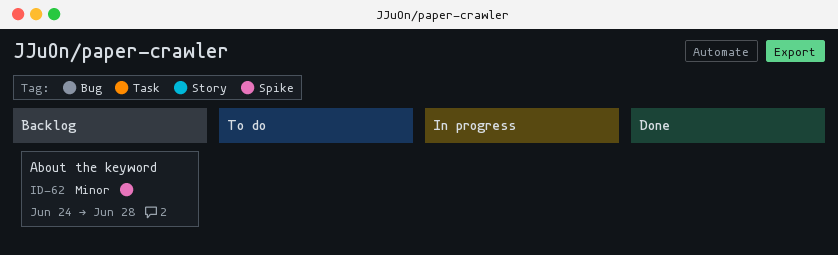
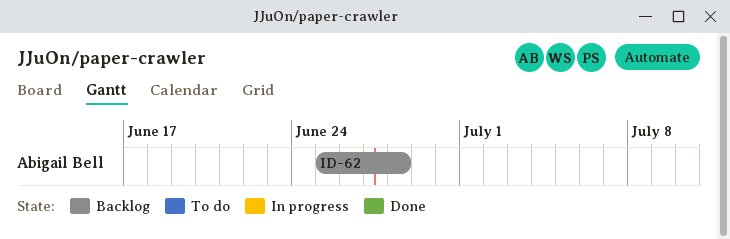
ID-62, start: Jun 24 -> Jun 25

